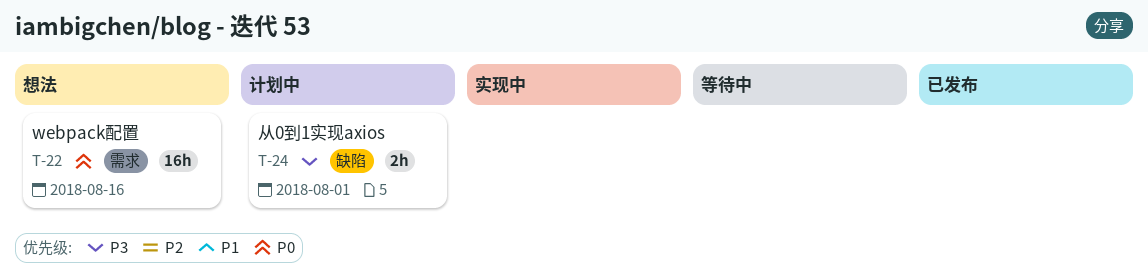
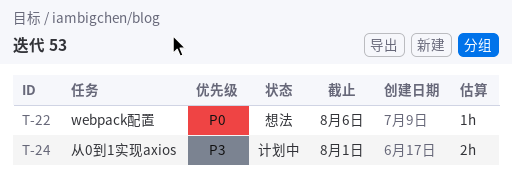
T-22, estimate: 16h -> 1h
T-22, due: Aug 16 -> Aug 6

